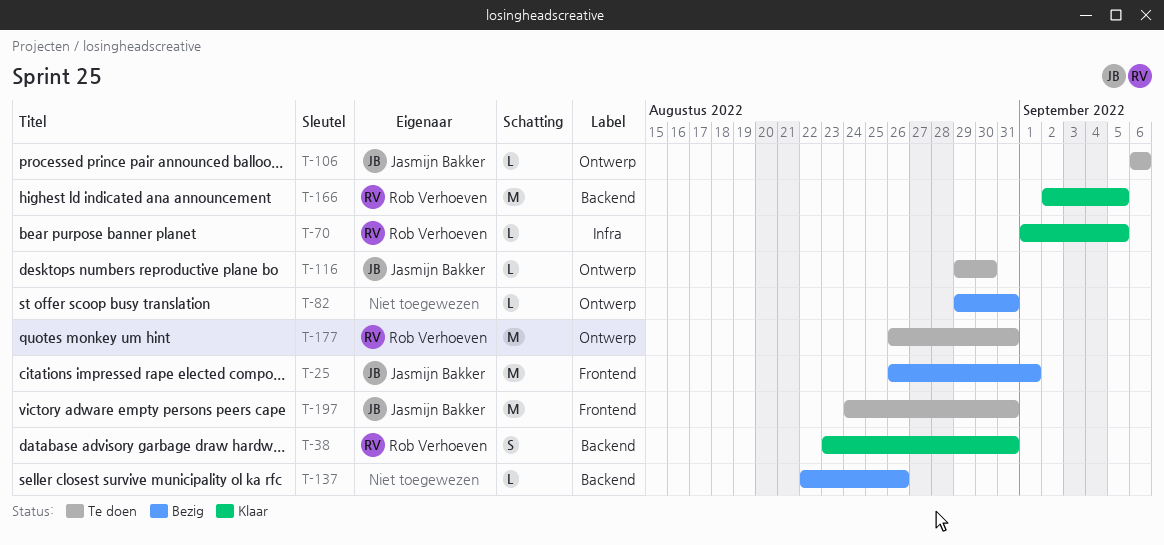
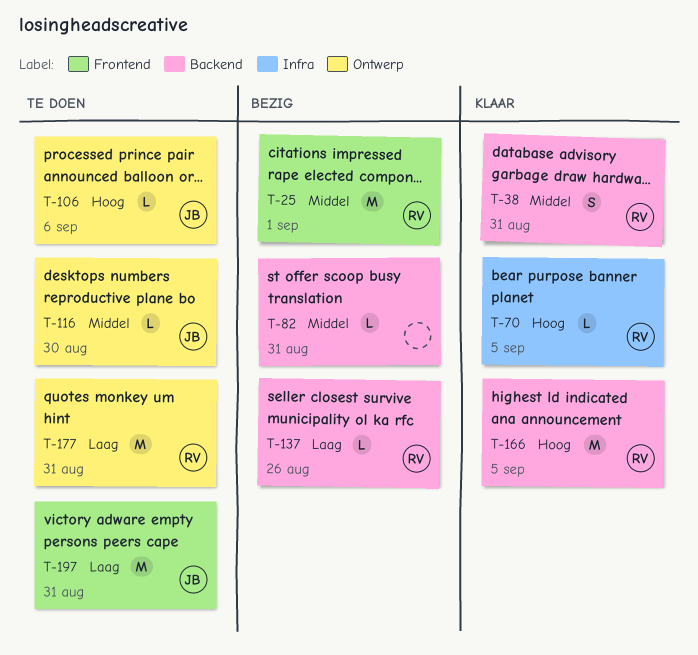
T-25, owner: Jasmijn Bakker -> Rob Verhoeven
T-82, label: Ontwerp -> Backend
T-137, owner: none -> Rob Verhoeven

